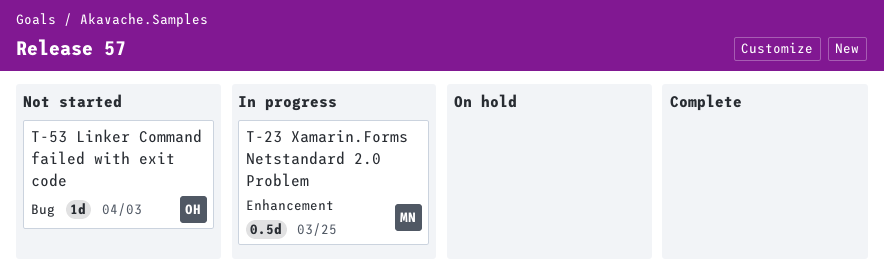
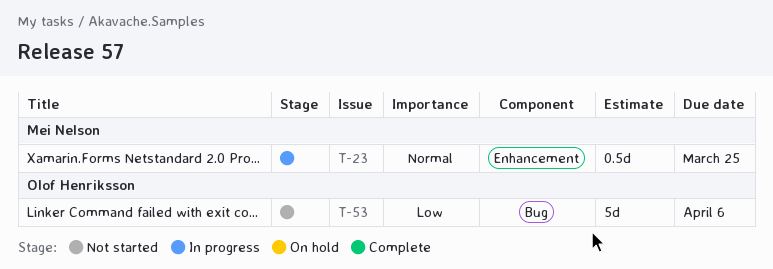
T-53, estimate: 1d -> 5d
T-53, due: Apr 3 -> Apr 6

